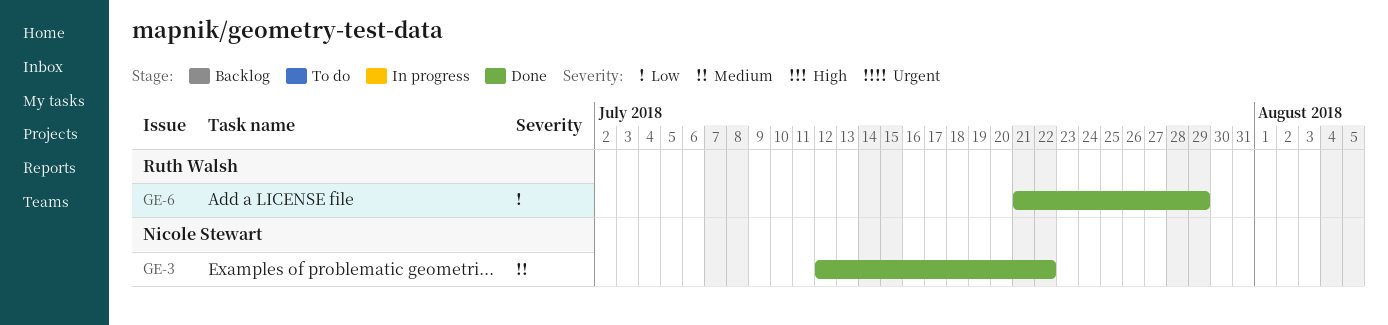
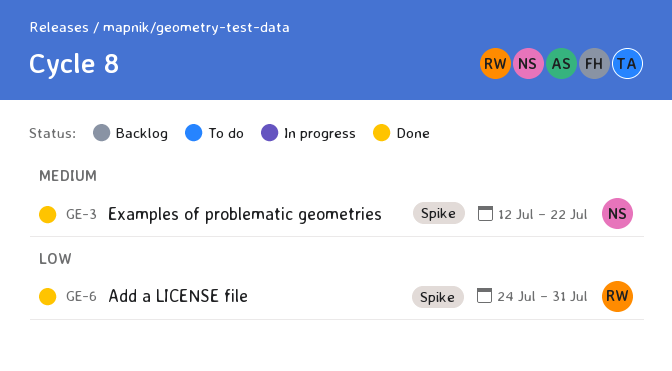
GE-6, start: Jul 21 -> Jul 24
GE-6, due: Jul 29 -> Jul 31

